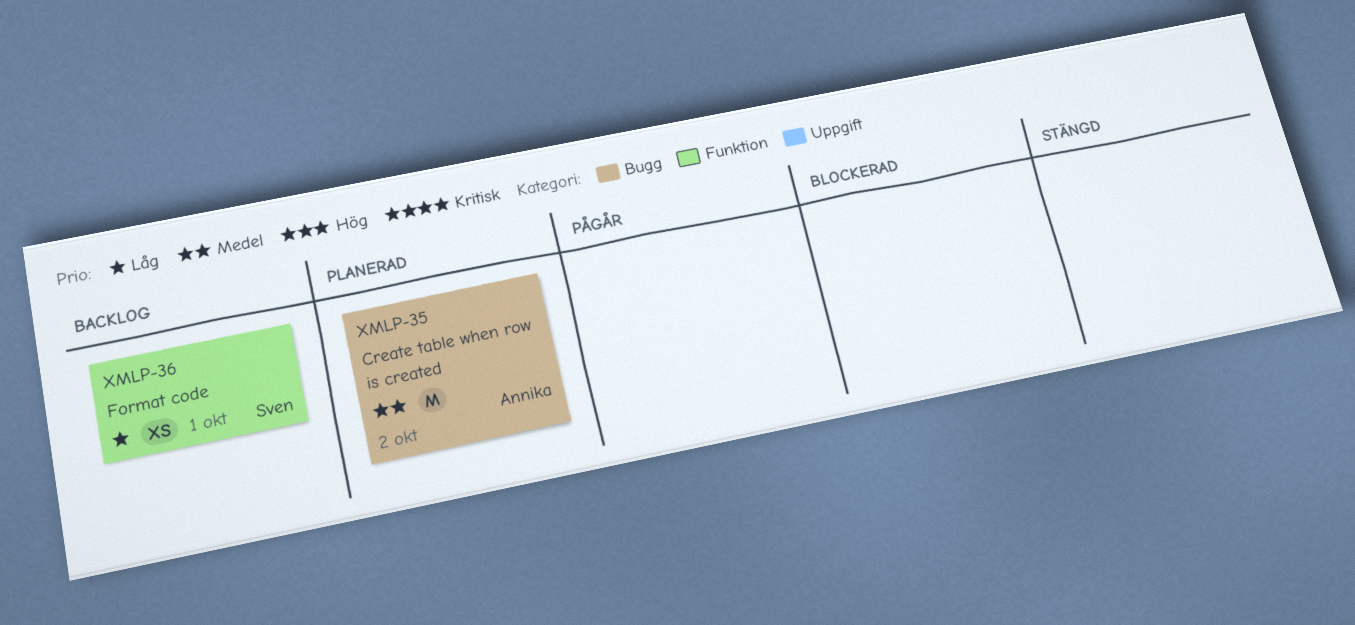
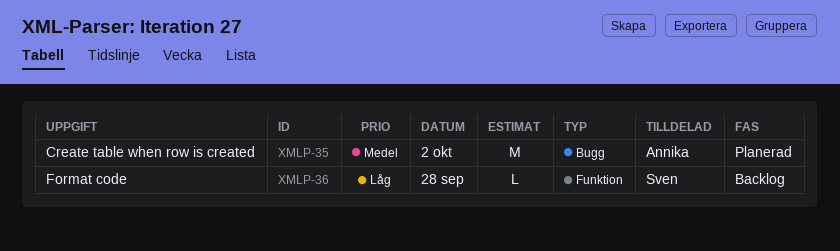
XMLP-36, estimate: XS -> L
XMLP-36, day: Oct 1 -> Sep 28

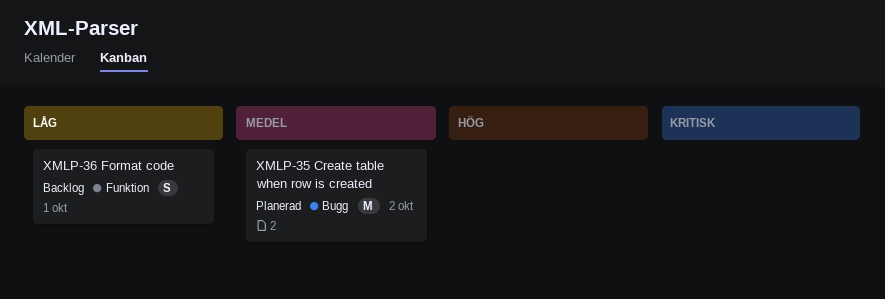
XMLP-36, estimate: L -> S
XMLP-36, day: Sep 28 -> Oct 1

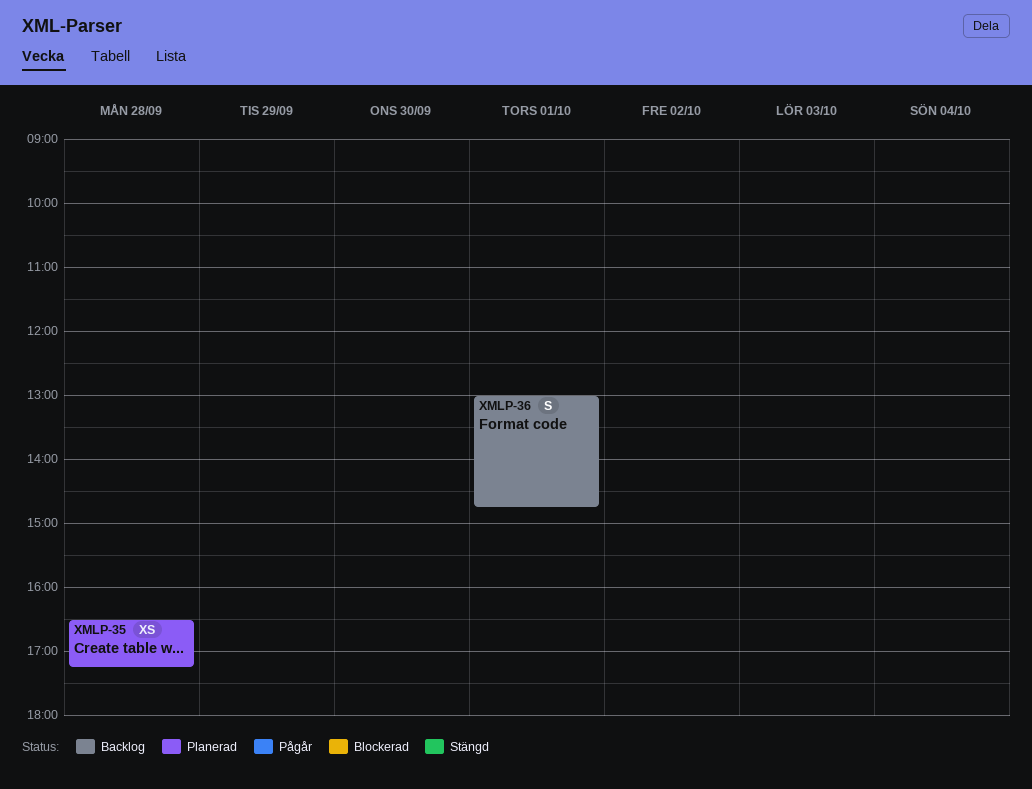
XMLP-35, estimate: M -> XS
XMLP-35, day: Oct 2 -> Sep 28

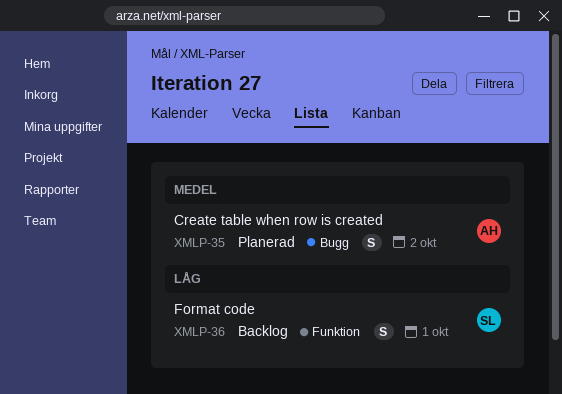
XMLP-35, estimate: XS -> S
XMLP-35, day: Sep 28 -> Oct 2

